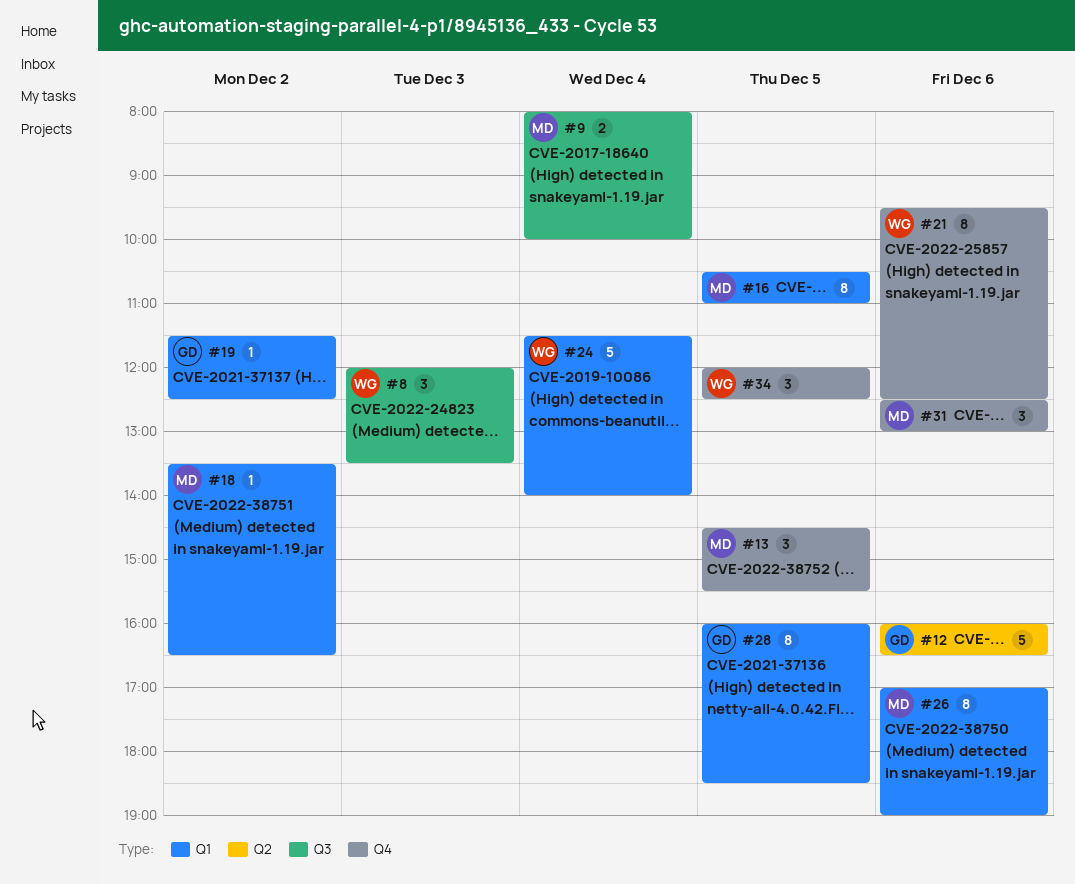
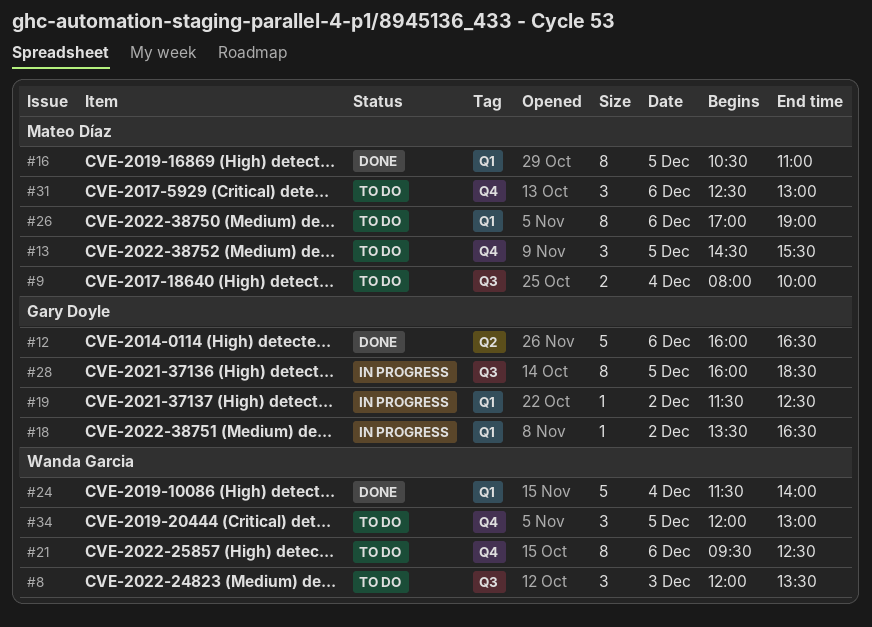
#18, owner: Mateo Díaz -> Gary Doyle
#28, label: Q1 -> Q3
#34, ends: 12:30 -> 13:00

